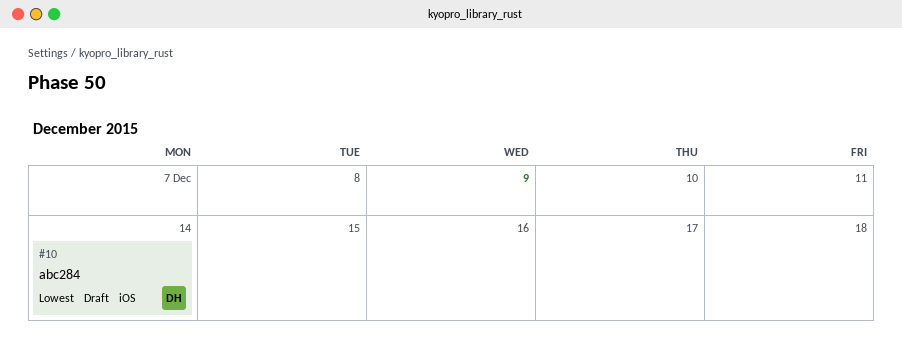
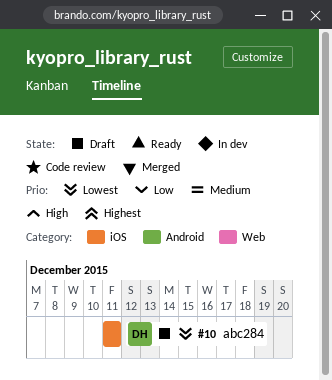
#10, due: Dec 14 -> Dec 11

